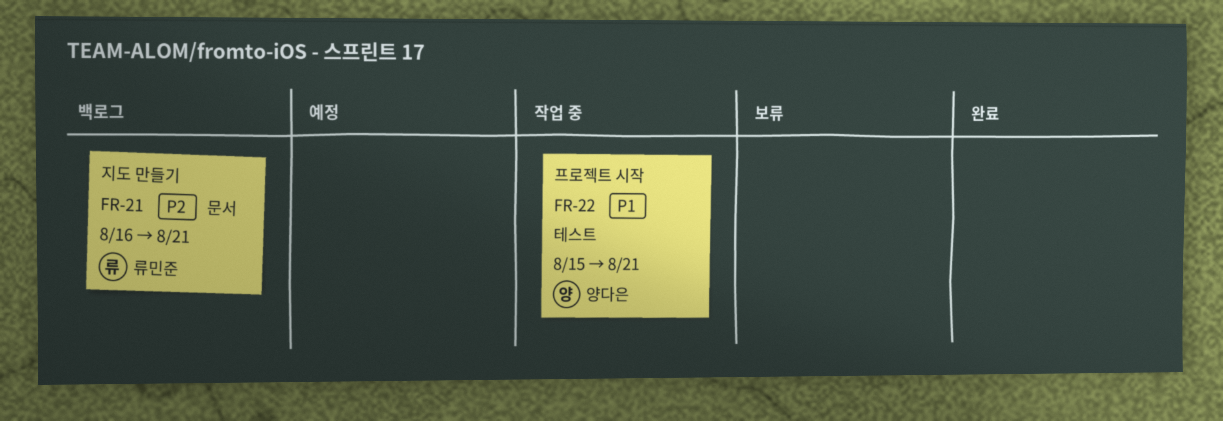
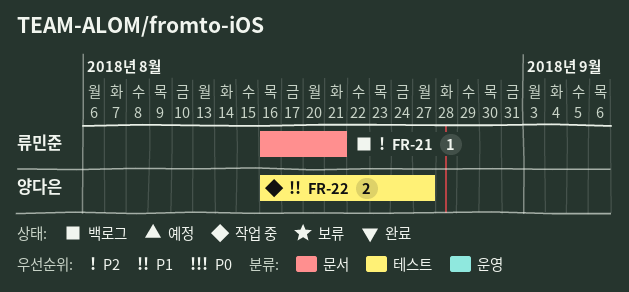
FR-22, start: Aug 15 -> Aug 16
FR-22, due: Aug 21 -> Aug 27

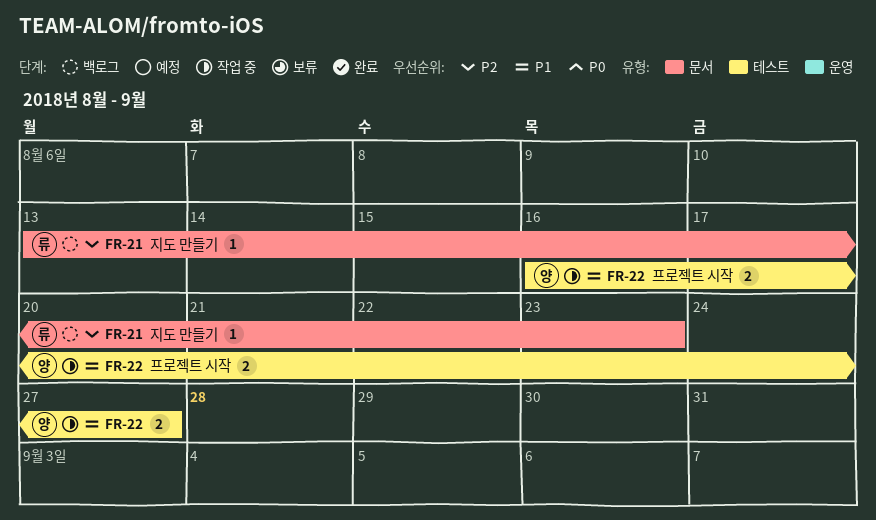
FR-21, start: Aug 16 -> Aug 13
FR-21, due: Aug 21 -> Aug 23

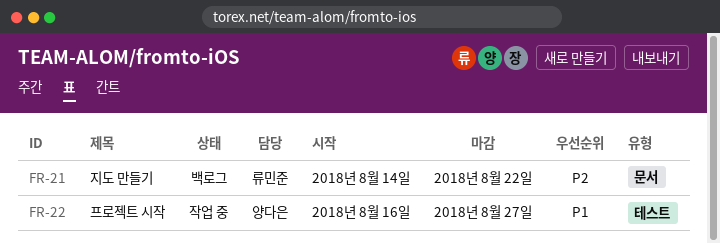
FR-21, start: Aug 13 -> Aug 14
FR-21, due: Aug 23 -> Aug 22

